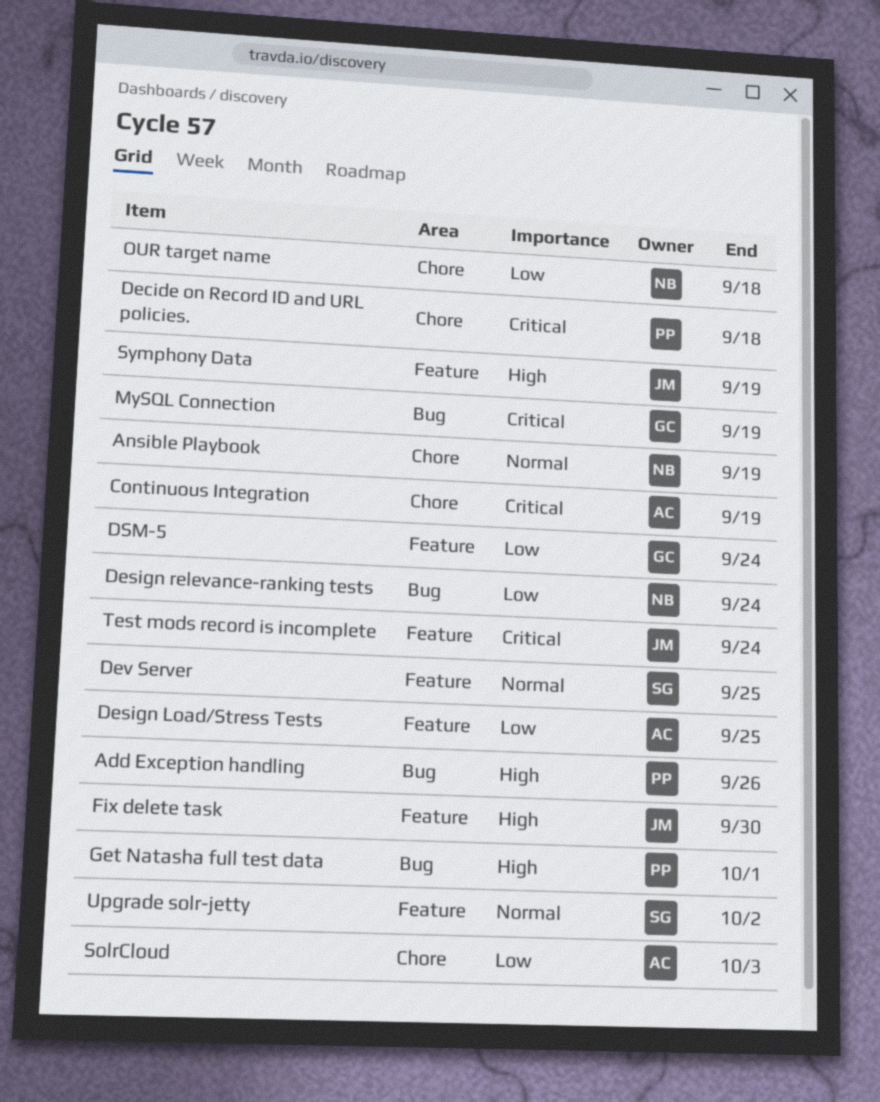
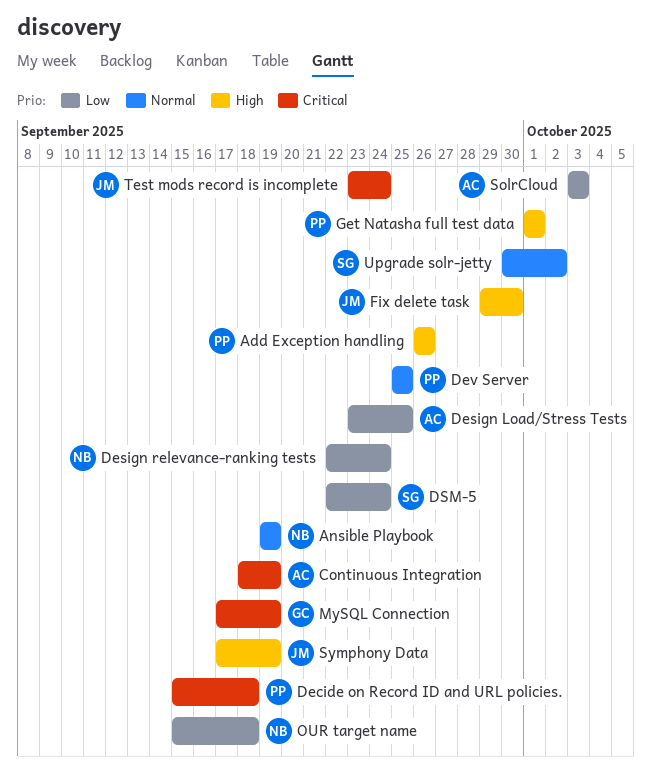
Dev Server, owner: SG -> PP
DSM-5, owner: GC -> SG

